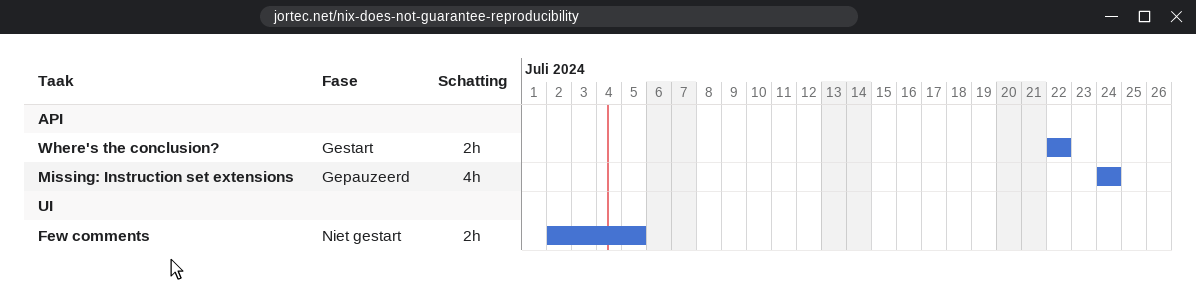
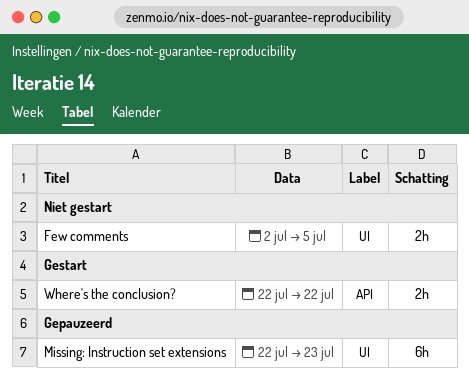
Missing: Instruction set extensions, label: API -> UI
Missing: Instruction set extensions, estimate: 4h -> 6h
Missing: Instruction set extensions, start: Jul 24 -> Jul 22
Missing: Instruction set extensions, due: Jul 24 -> Jul 23

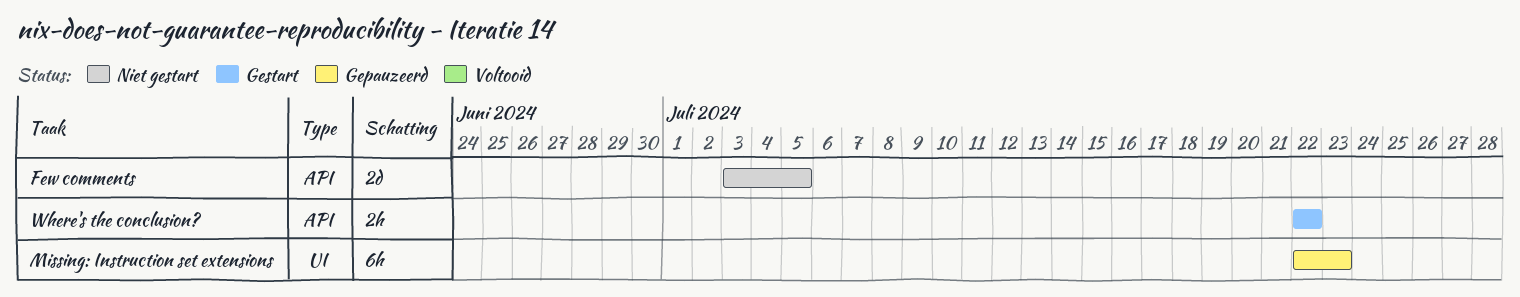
Few comments, label: UI -> API
Few comments, estimate: 2h -> 2d
Few comments, start: Jul 2 -> Jul 3

